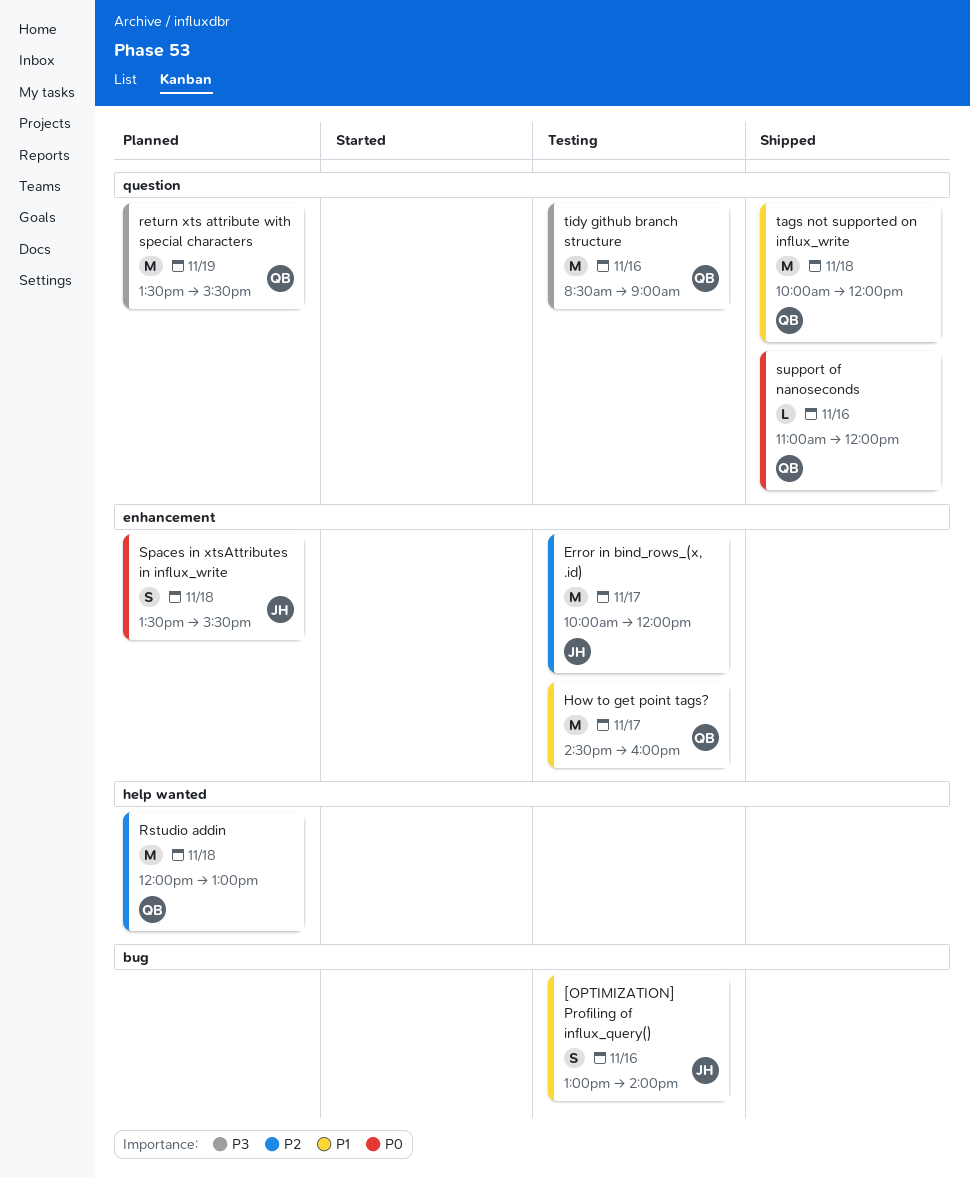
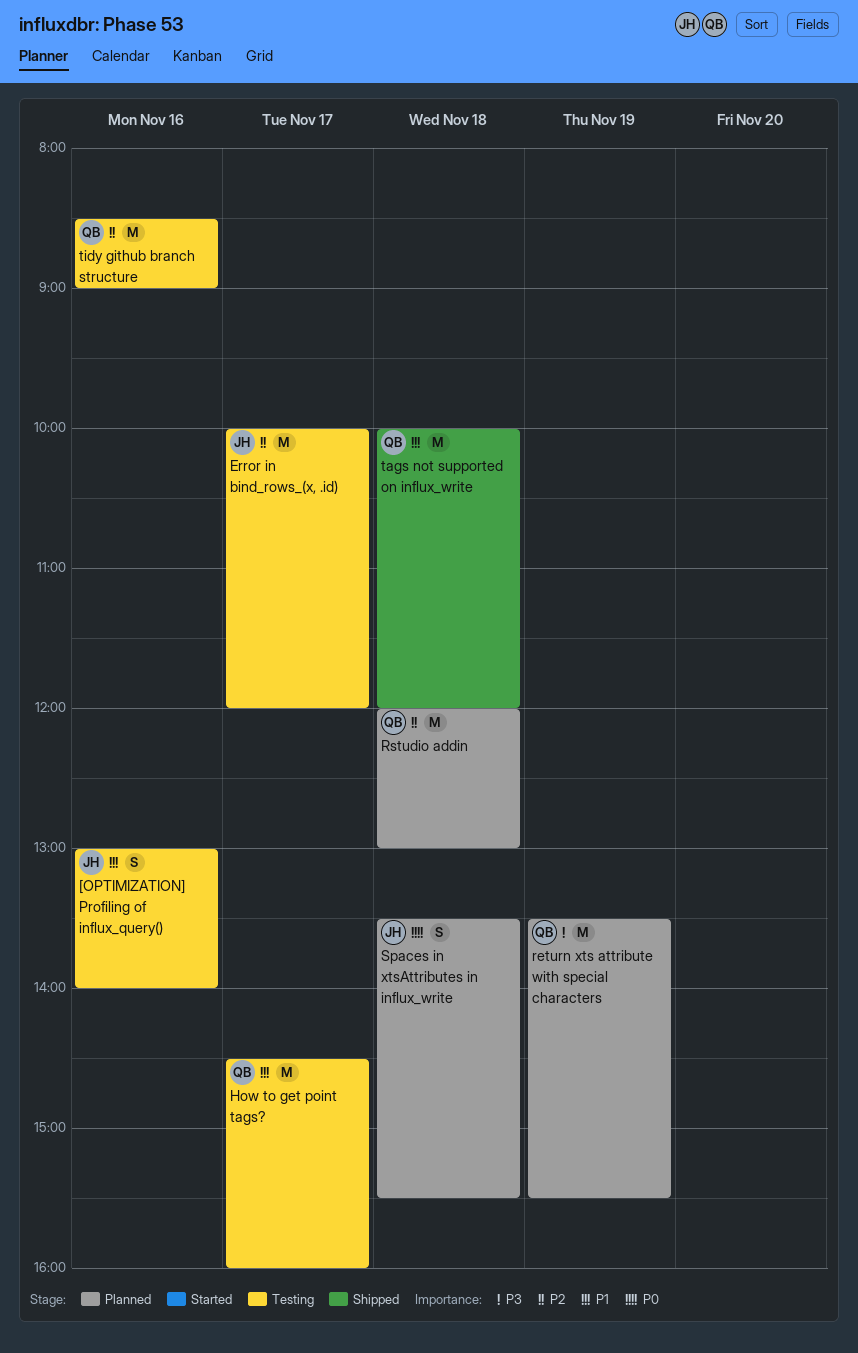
support of nanoseconds: present -> none
tidy github branch structure, priority: P3 -> P2

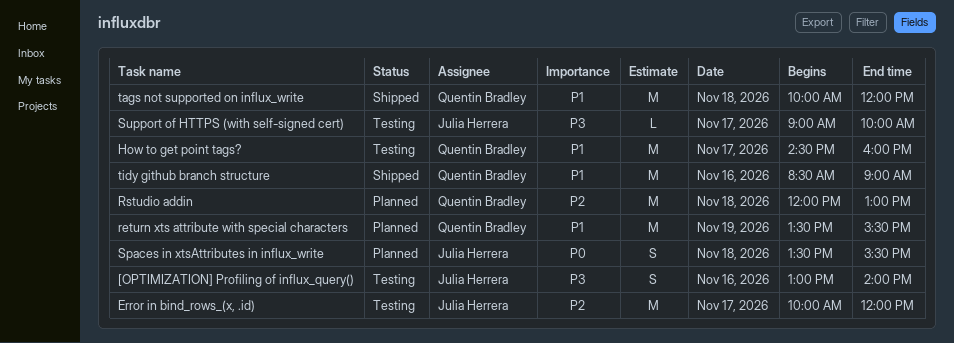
[OPTIMIZATION] Profiling of influx_query(), priority: P1 -> P3
return xts attribute with special characters, priority: P3 -> P1
Support of HTTPS (with self-signed cert): none -> present
tidy github branch structure, status: Testing -> Shipped
tidy github branch structure, priority: P2 -> P1

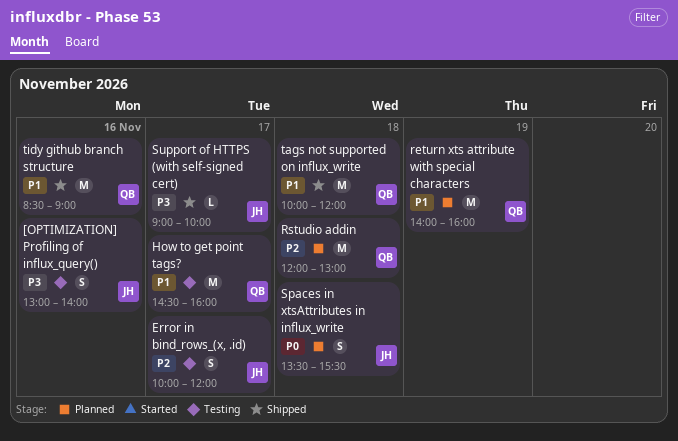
Error in bind_rows_(x, .id), estimate: M -> S
return xts attribute with special characters, begins: 13:30 -> 14:00
return xts attribute with special characters, ends: 15:30 -> 16:00
Support of HTTPS (with self-signed cert), status: Testing -> Shipped

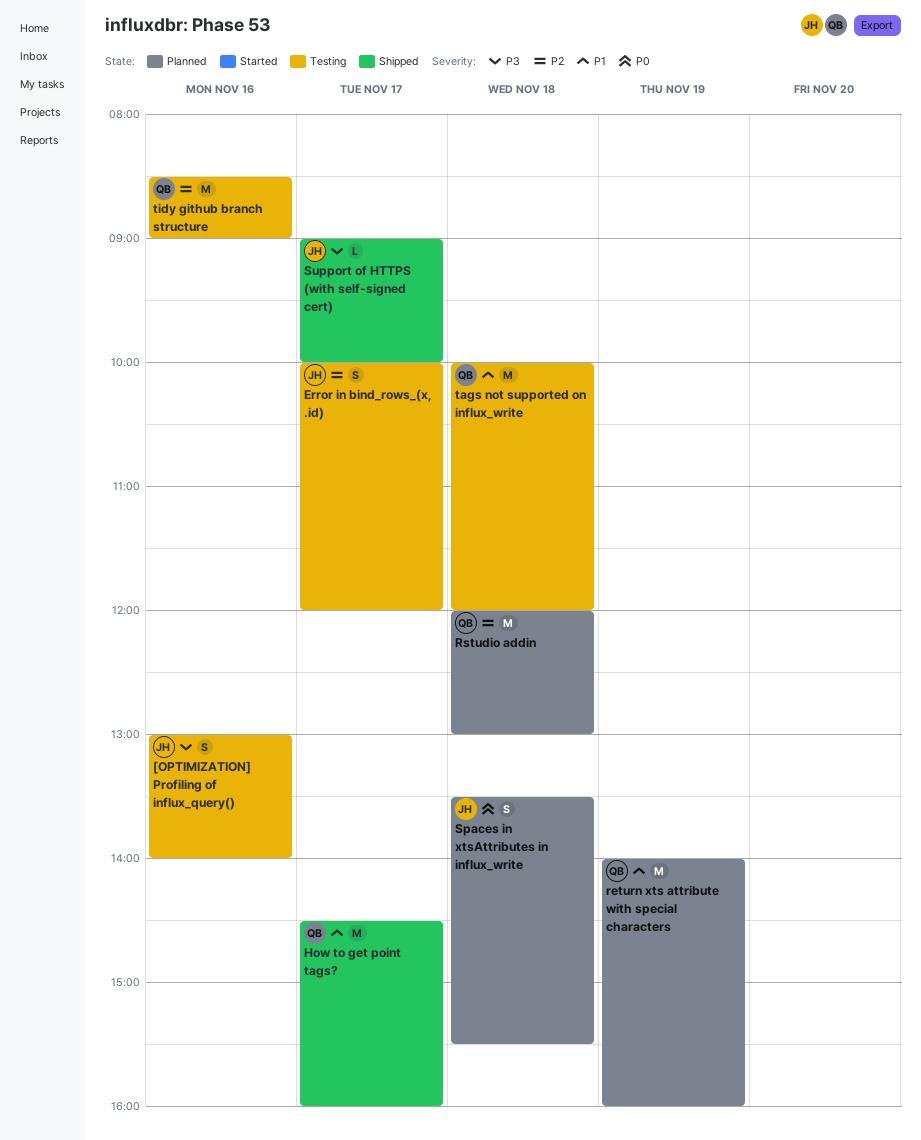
How to get point tags?, status: Testing -> Shipped
tags not supported on influx_write, status: Shipped -> Testing
tidy github branch structure, status: Shipped -> Testing
tidy github branch structure, priority: P1 -> P2

